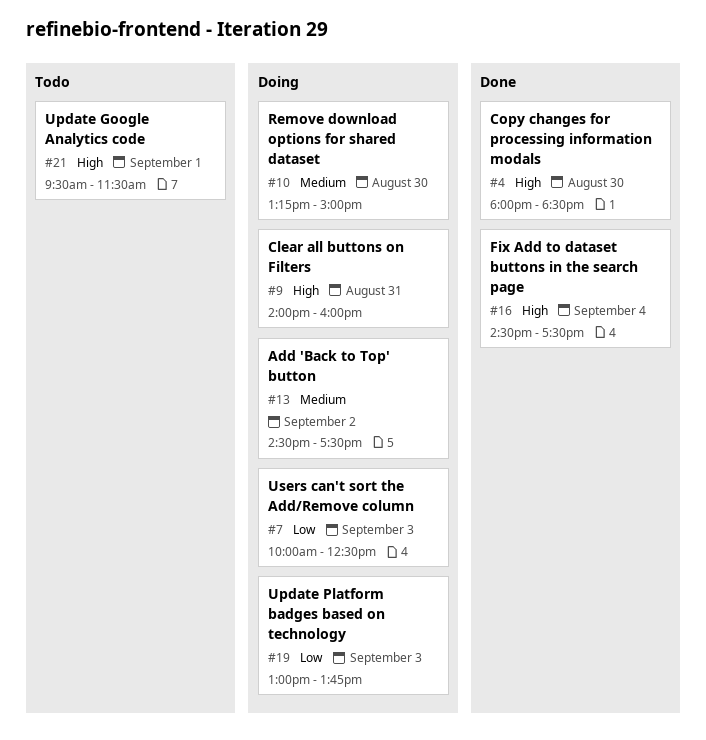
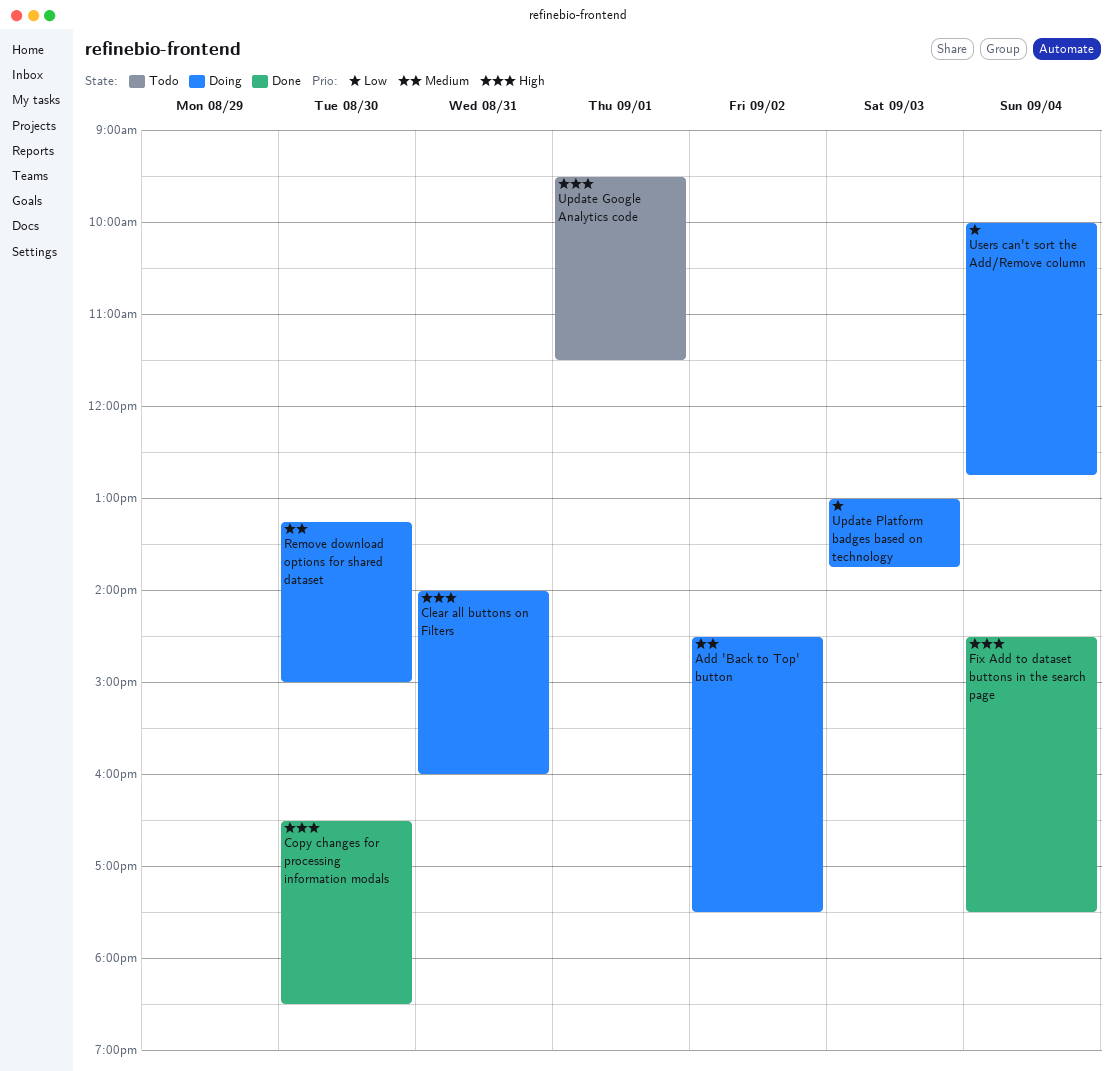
Copy changes for processing information modals, begins: 18:00 -> 16:30
Users can't sort the Add/Remove column, day: Sep 3 -> Sep 4
Users can't sort the Add/Remove column, ends: 12:30 -> 12:45

